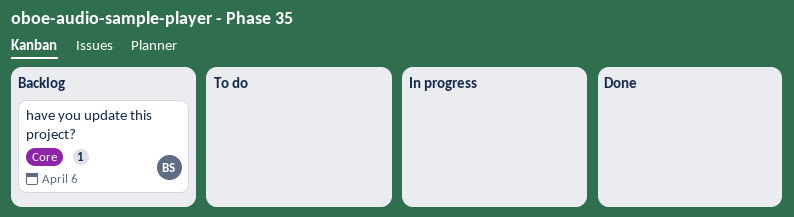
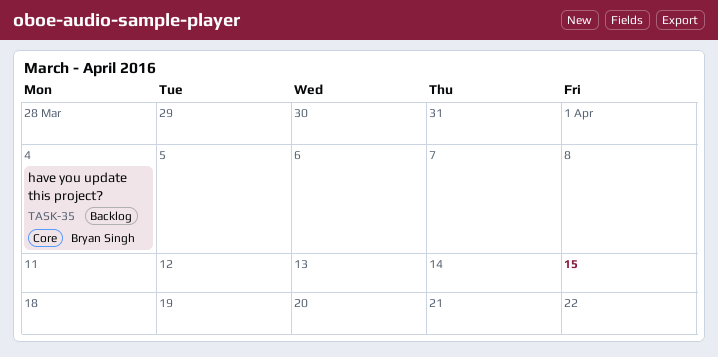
have you update this project?, due: Apr 6 -> Apr 4

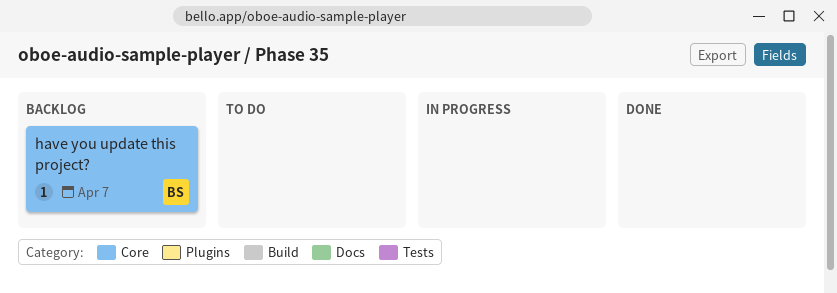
have you update this project?, due: Apr 4 -> Apr 7

